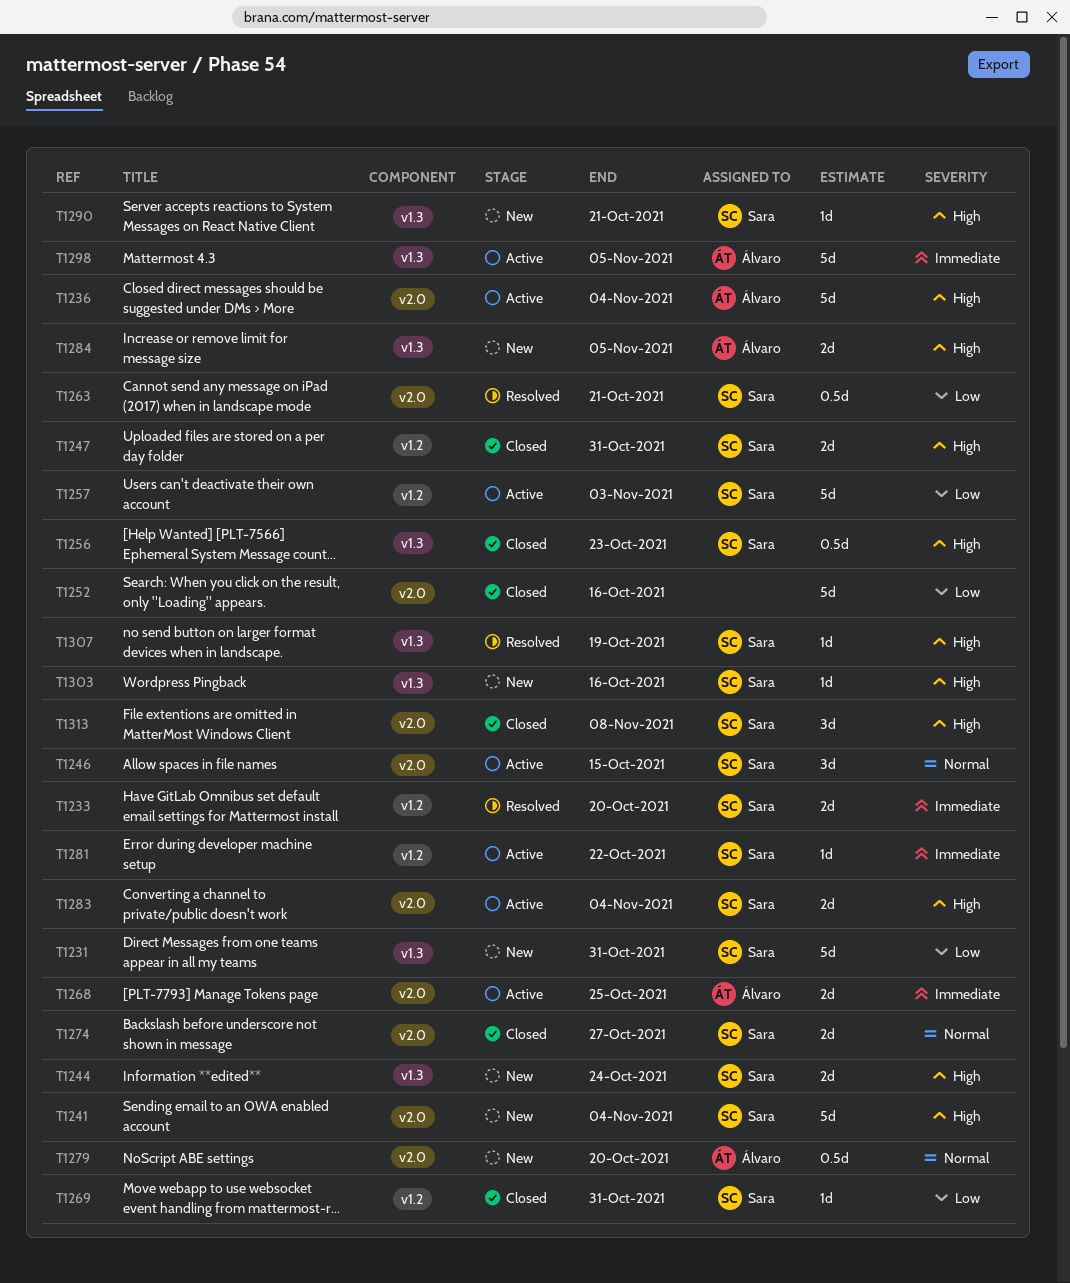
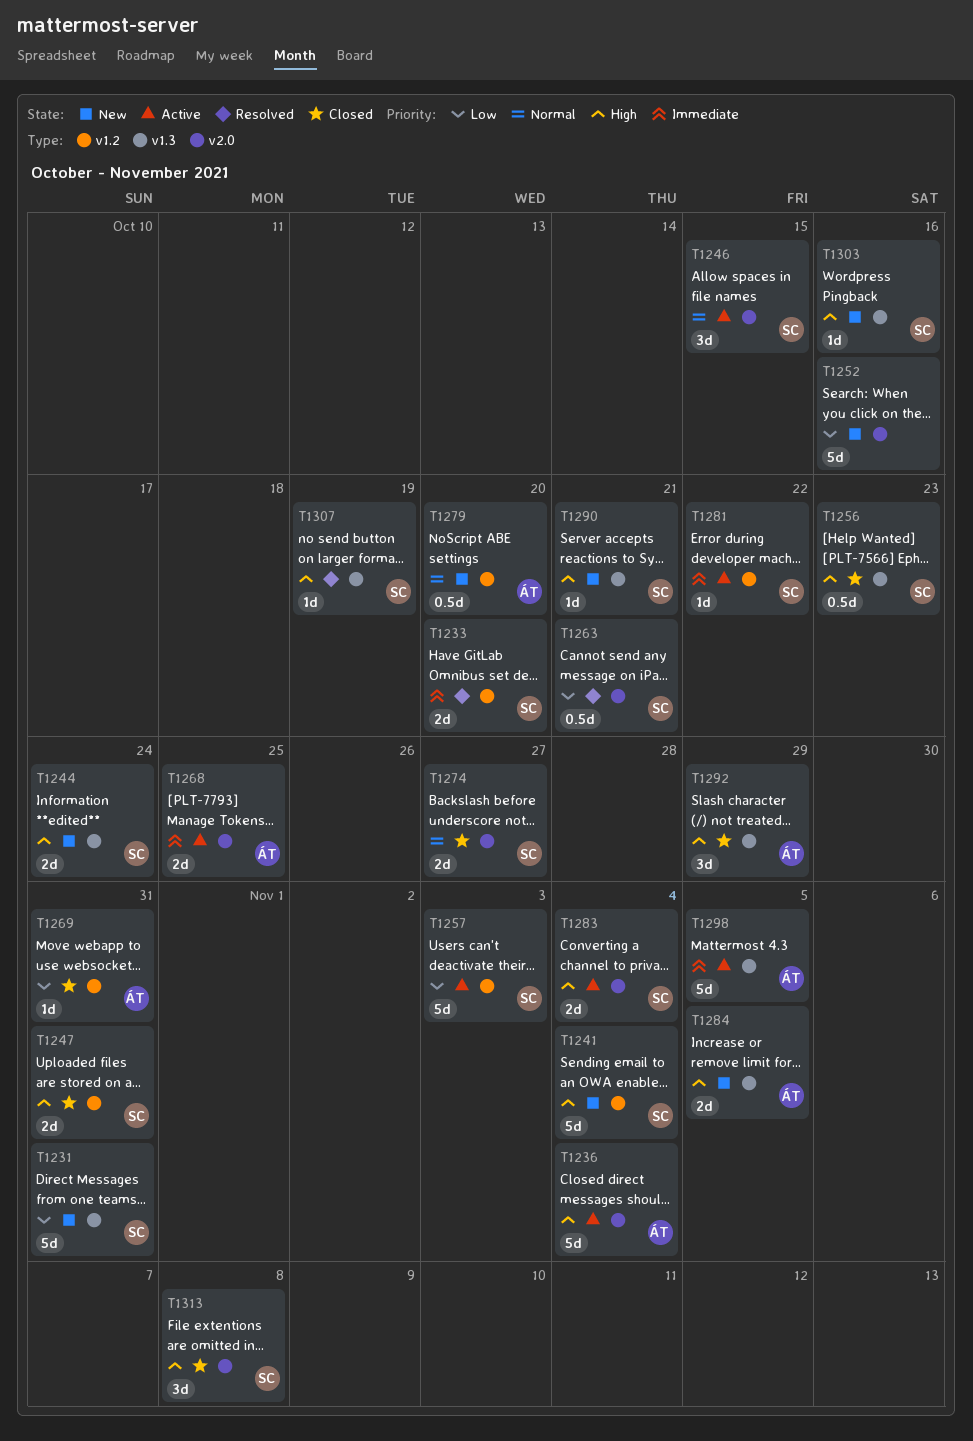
T1241, label: v2.0 -> v1.2
T1252, status: Closed -> New
T1269, owner: Sara -> Álvaro
T1279, label: v2.0 -> v1.2
T1292: none -> present

